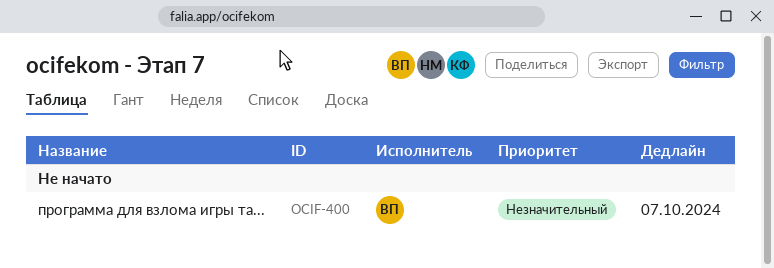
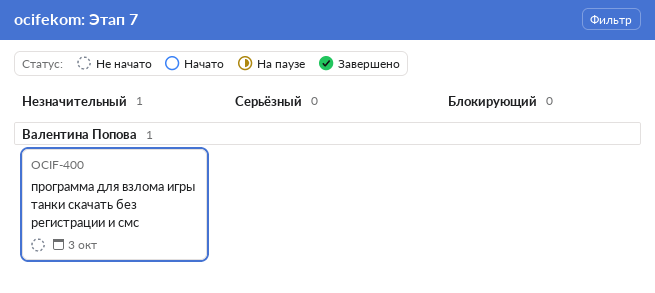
OCIF-400, due: Oct 7 -> Oct 3

